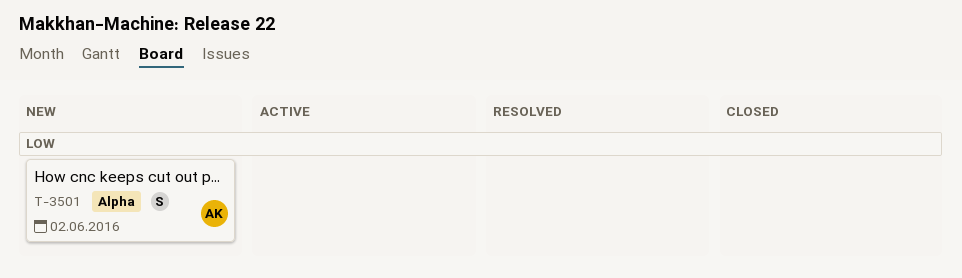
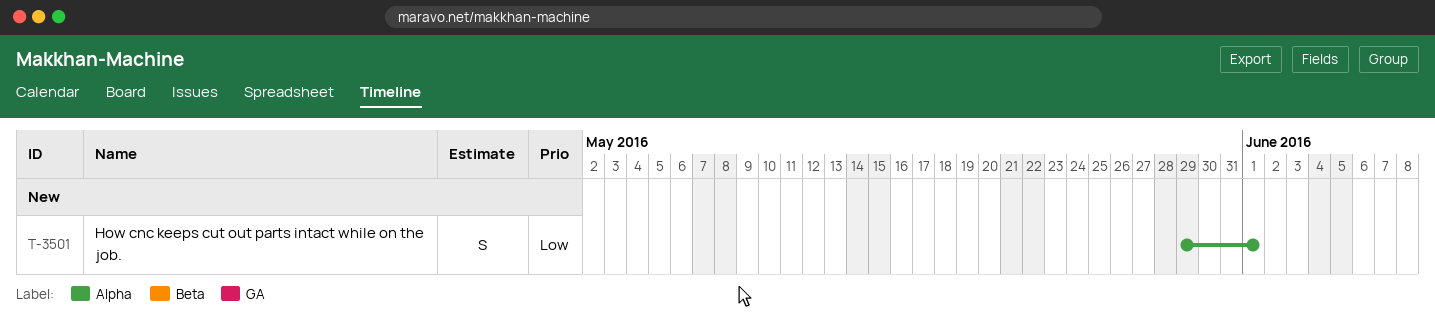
T-3501, due: Jun 2 -> Jun 1

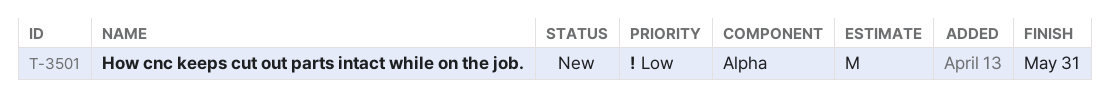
T-3501, estimate: S -> M
T-3501, due: Jun 1 -> May 31

